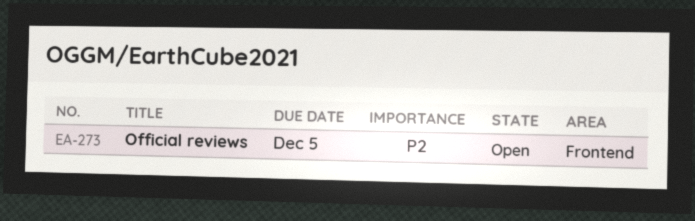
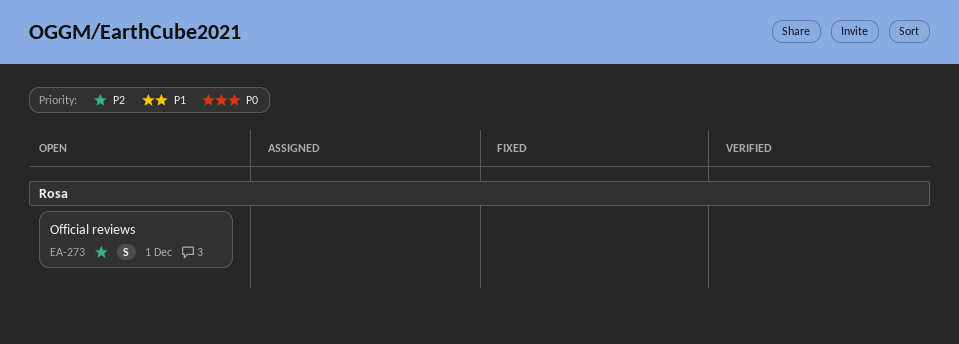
EA-273, due: Dec 5 -> Dec 1

